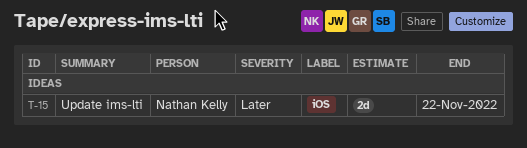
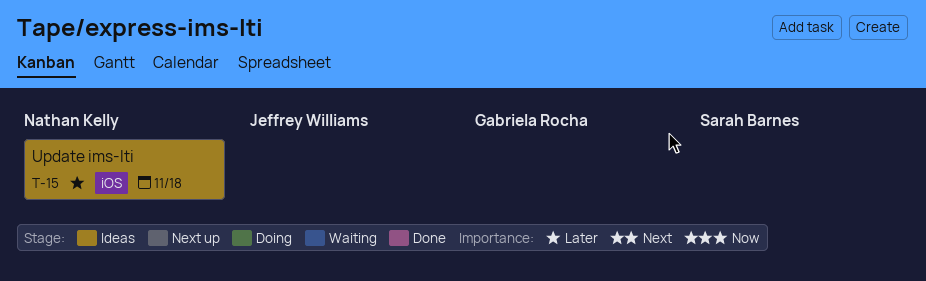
T-15, due: Nov 22 -> Nov 18

